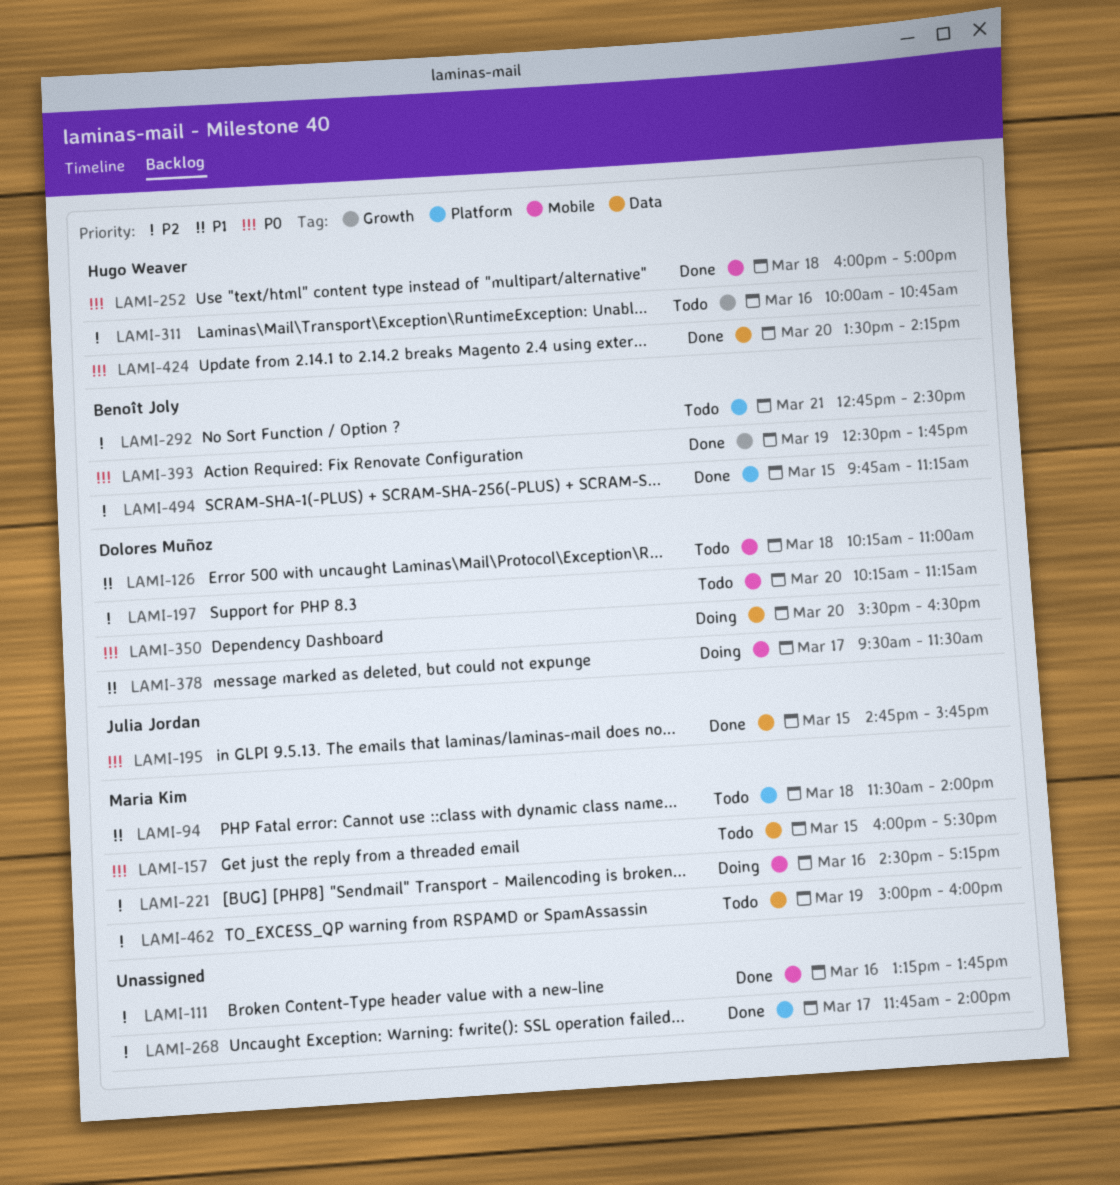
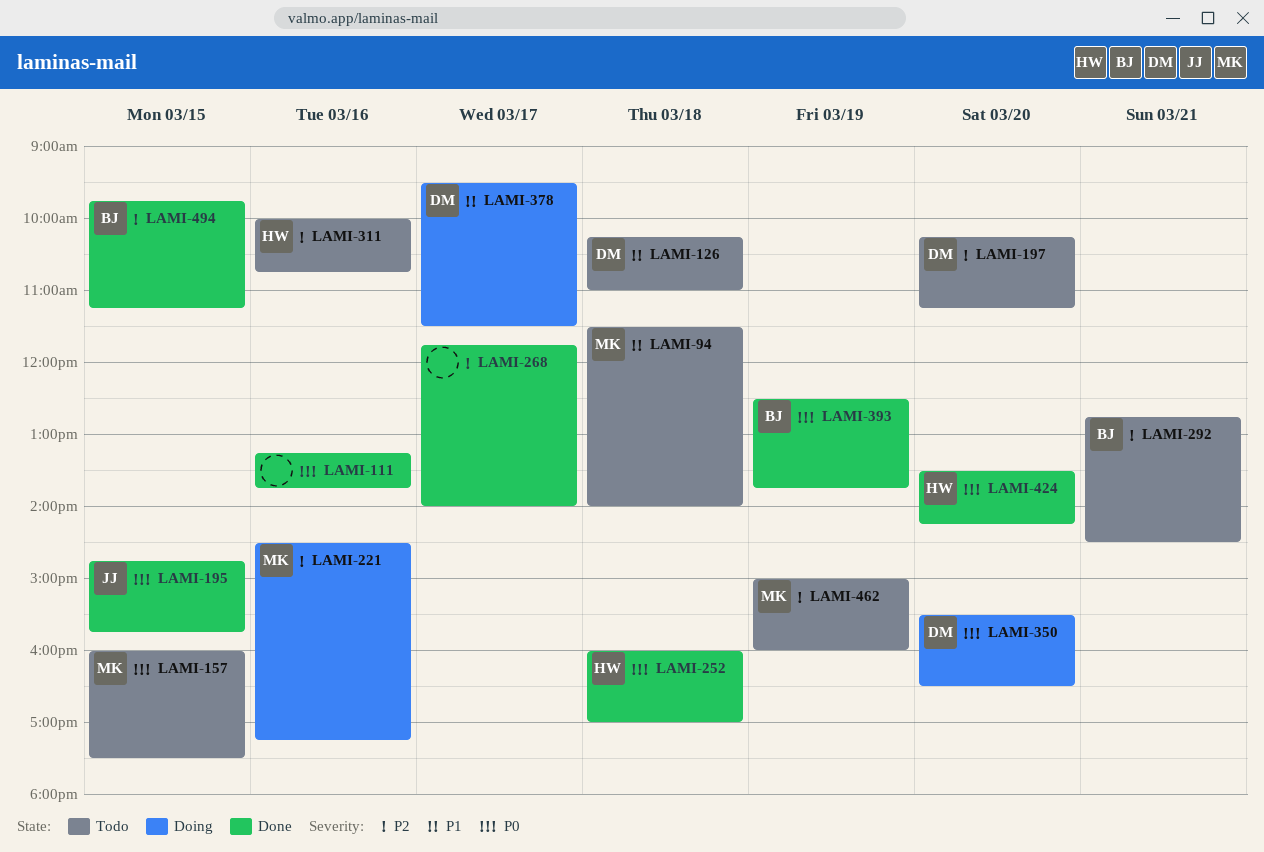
LAMI-111, priority: P2 -> P0

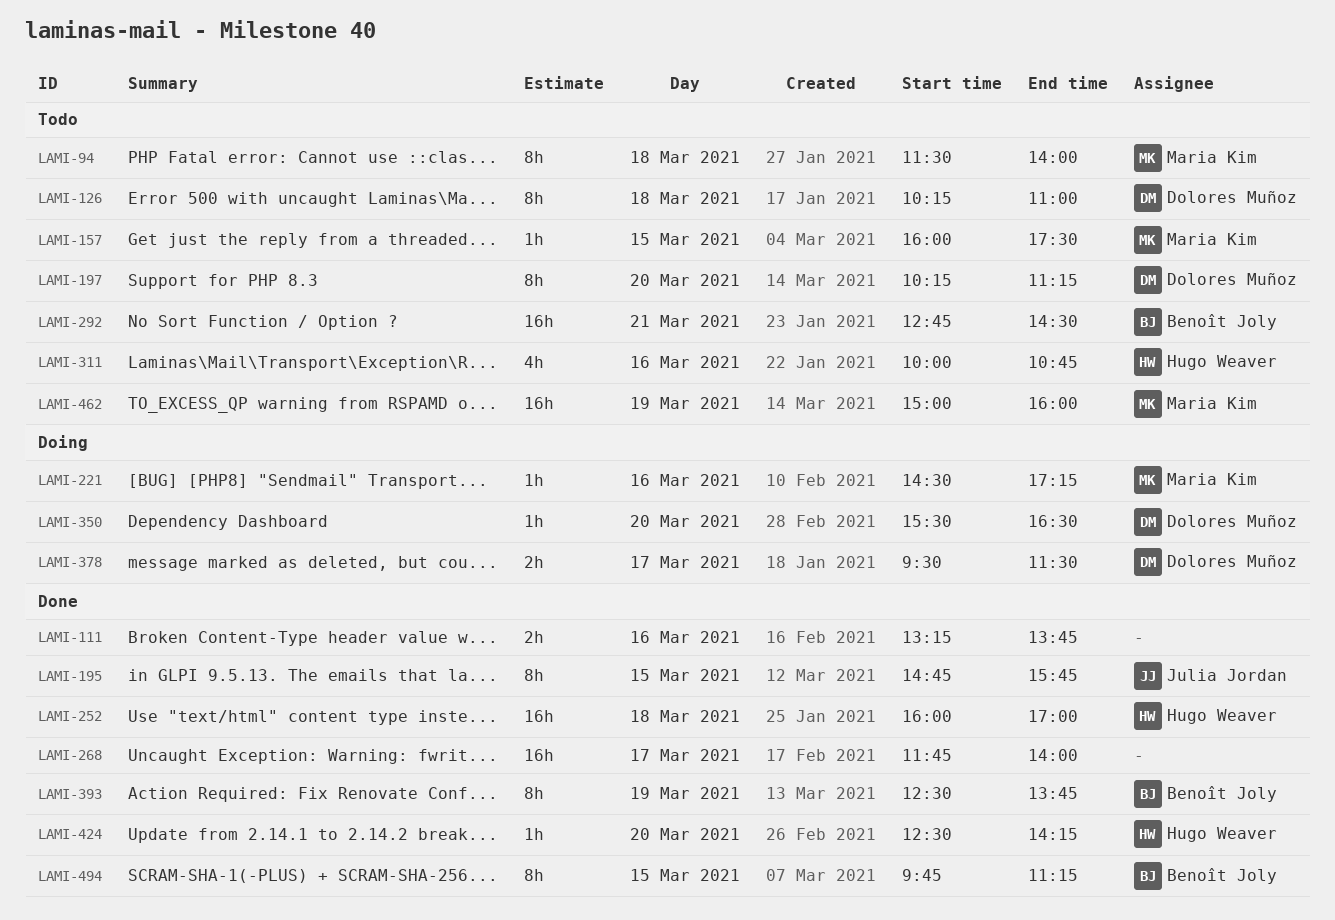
LAMI-424, begins: 13:30 -> 12:30

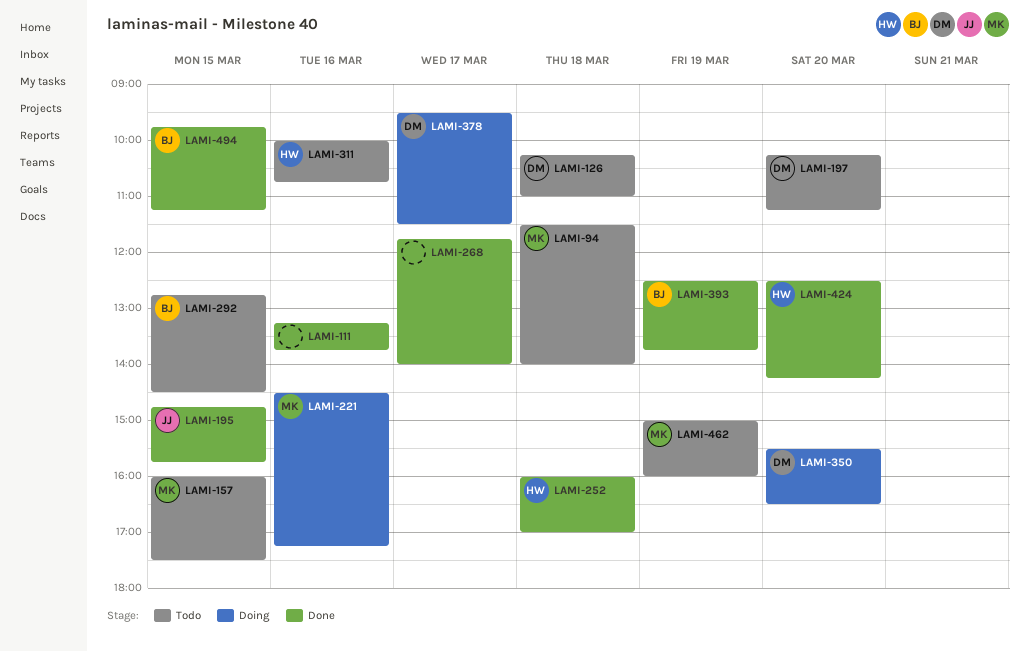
LAMI-292, day: Mar 21 -> Mar 15

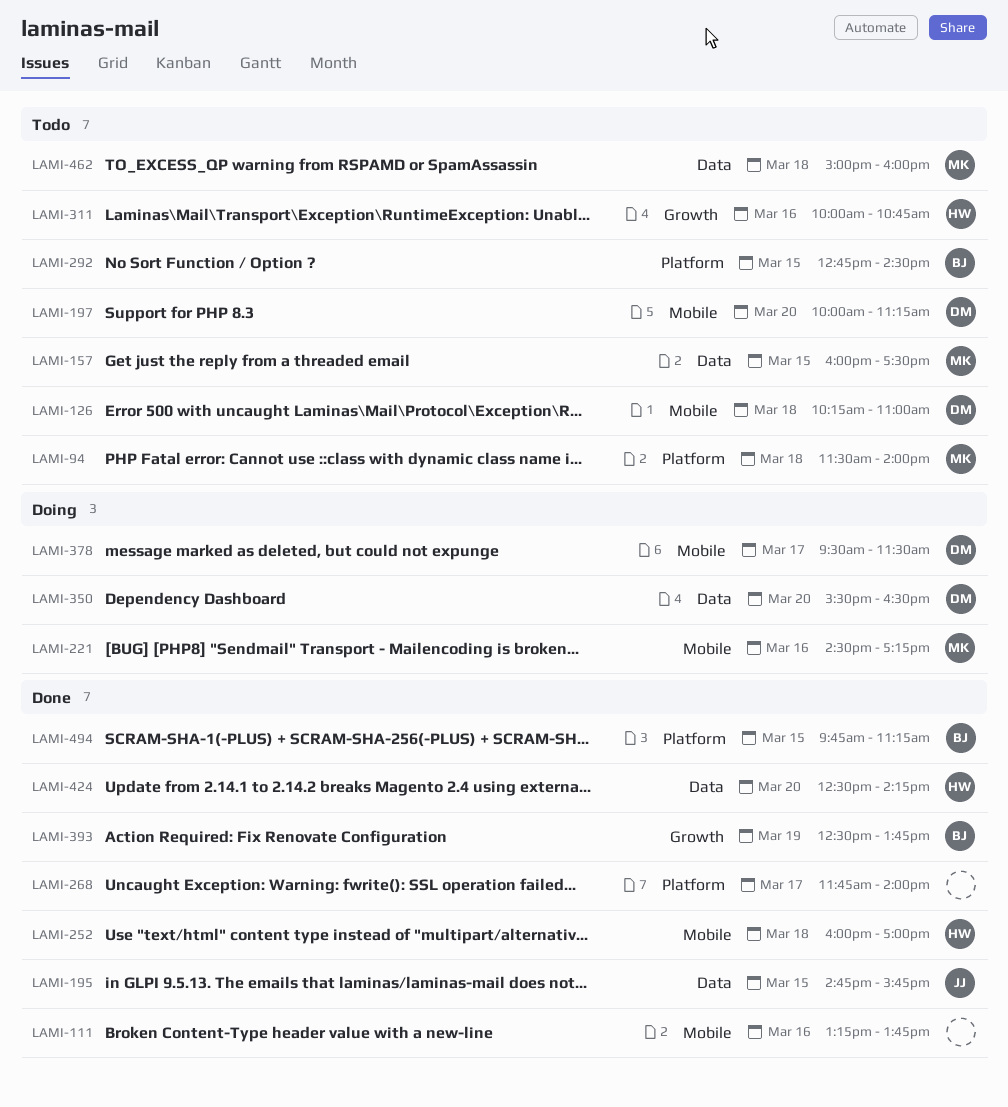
LAMI-197, begins: 10:15 -> 10:00
LAMI-462, day: Mar 19 -> Mar 18

